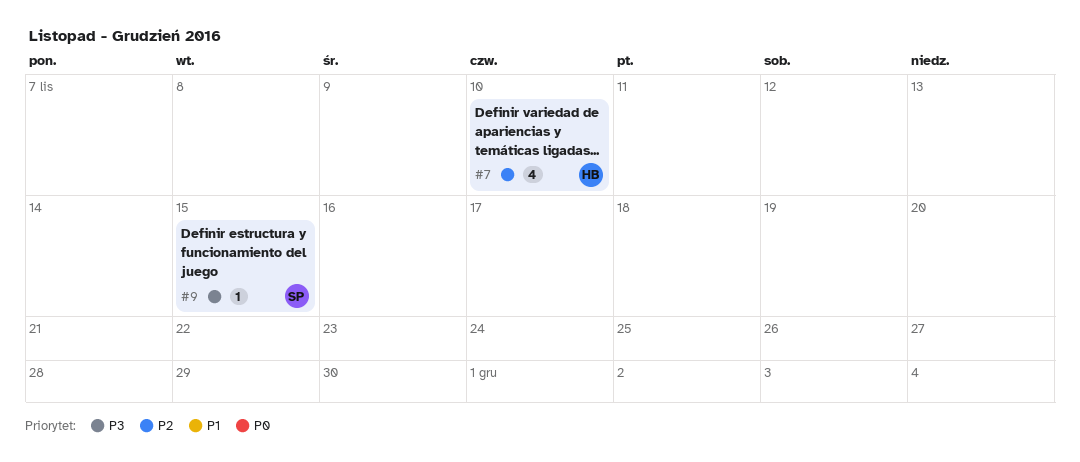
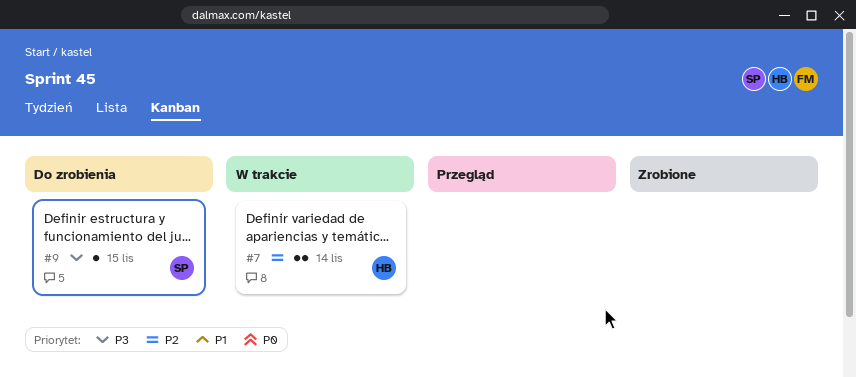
#7, estimate: 4 -> 2
#7, due: Nov 10 -> Nov 14

